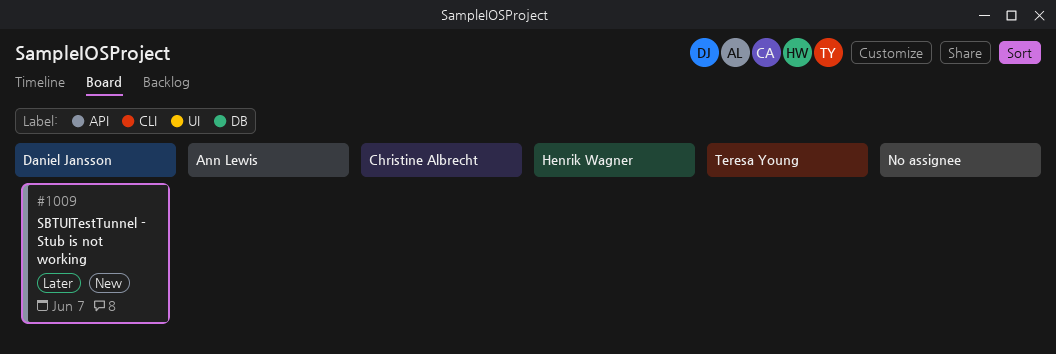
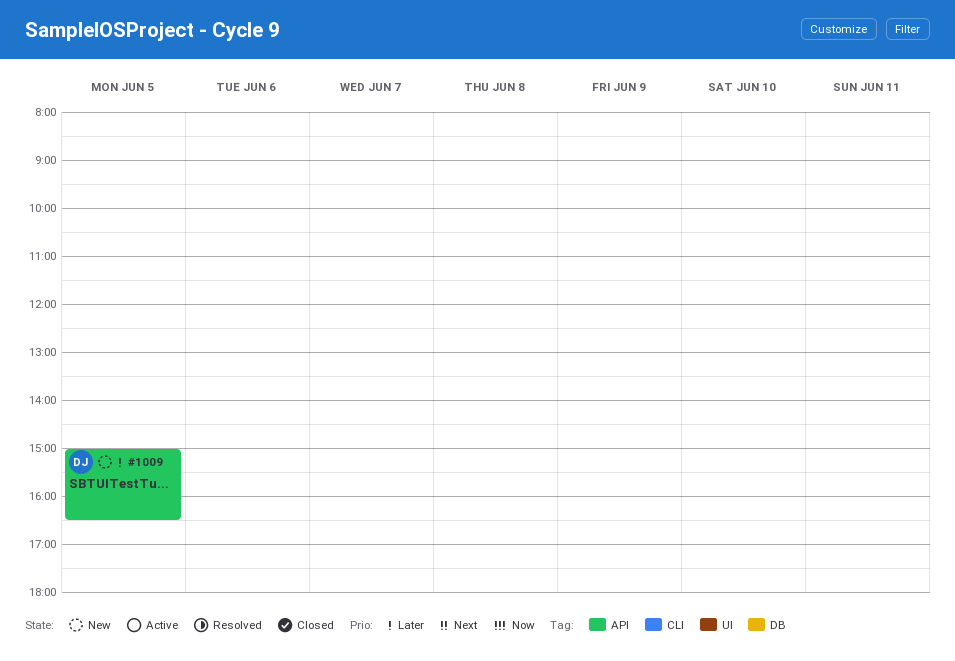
#1009, day: Jun 7 -> Jun 5

